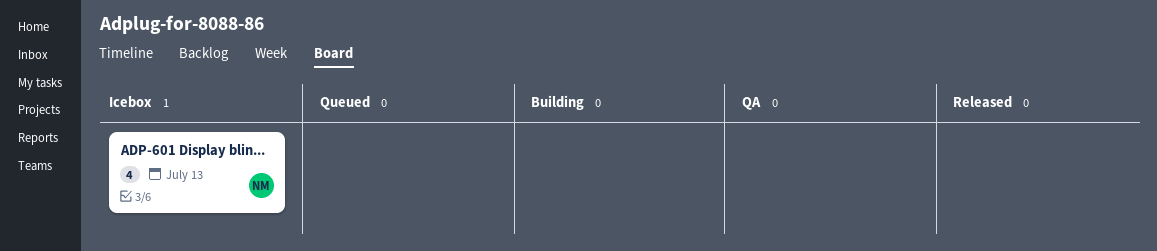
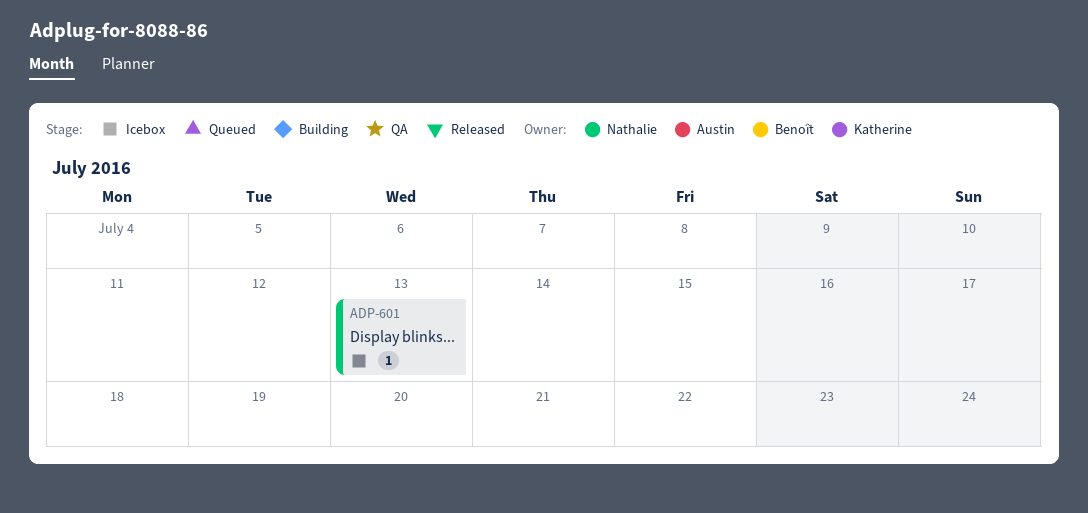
ADP-601, estimate: 4 -> 1

